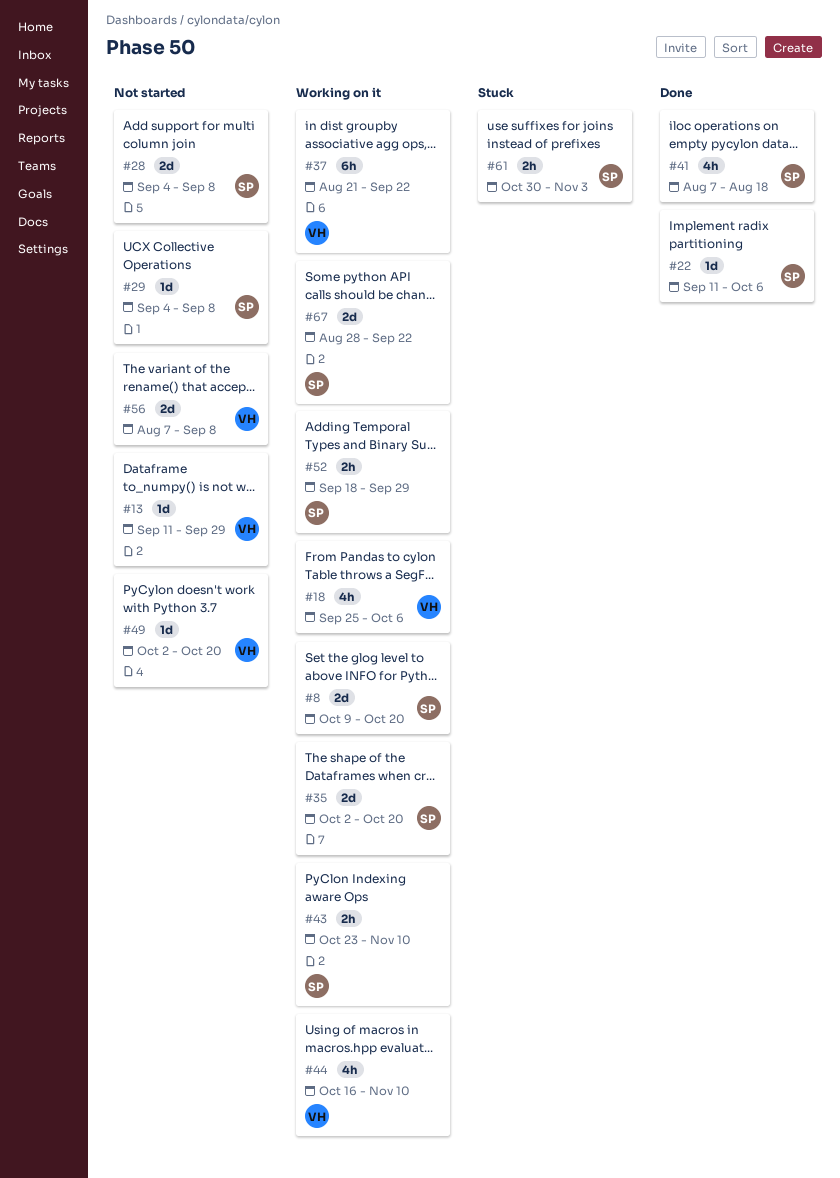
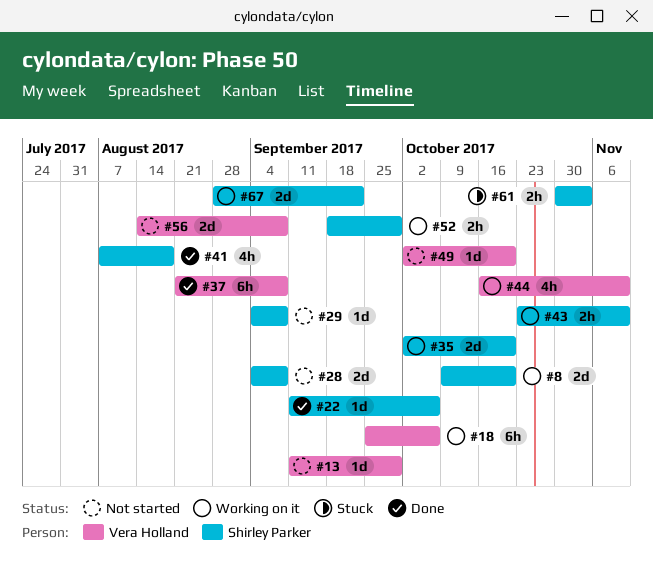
#18, estimate: 4h -> 6h
#37, status: Working on it -> Done
#37, due: Sep 22 -> Sep 8
#56, start: Aug 7 -> Aug 14

